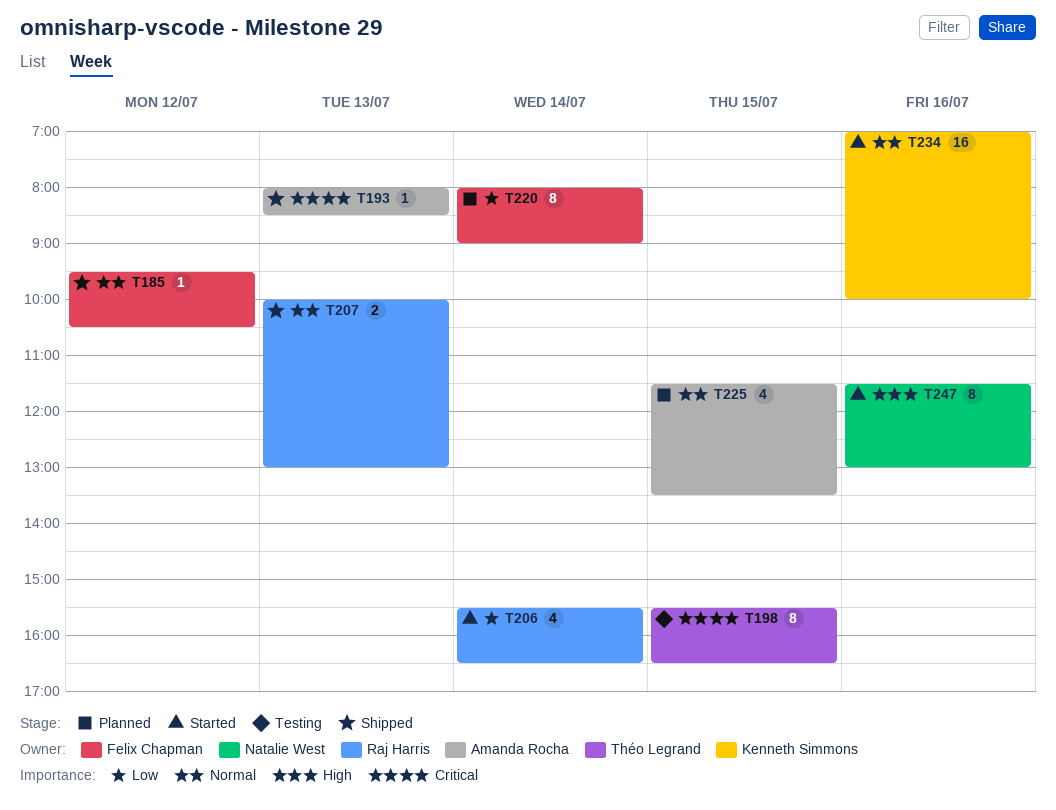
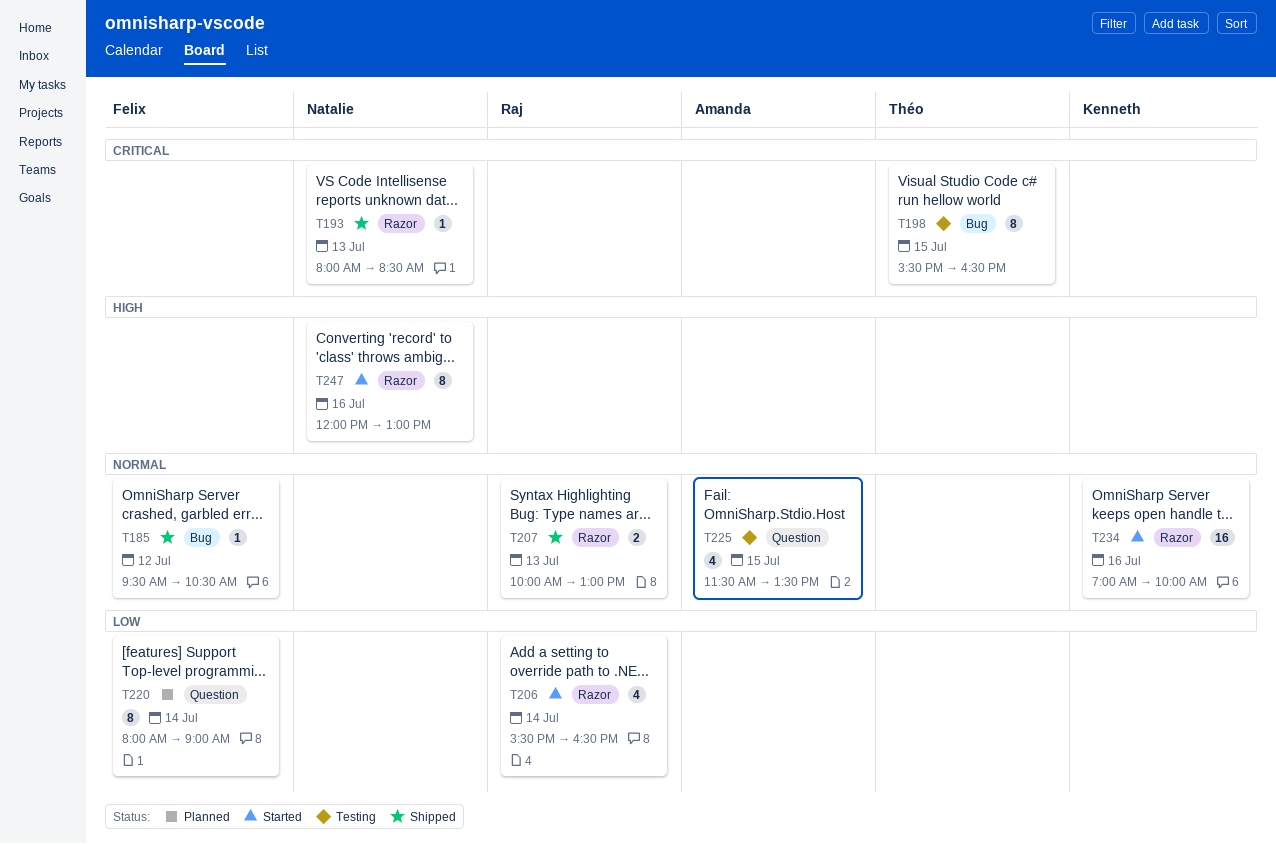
T193, owner: Amanda Rocha -> Natalie West
T225, status: Planned -> Testing
T247, begins: 11:30 -> 12:00

